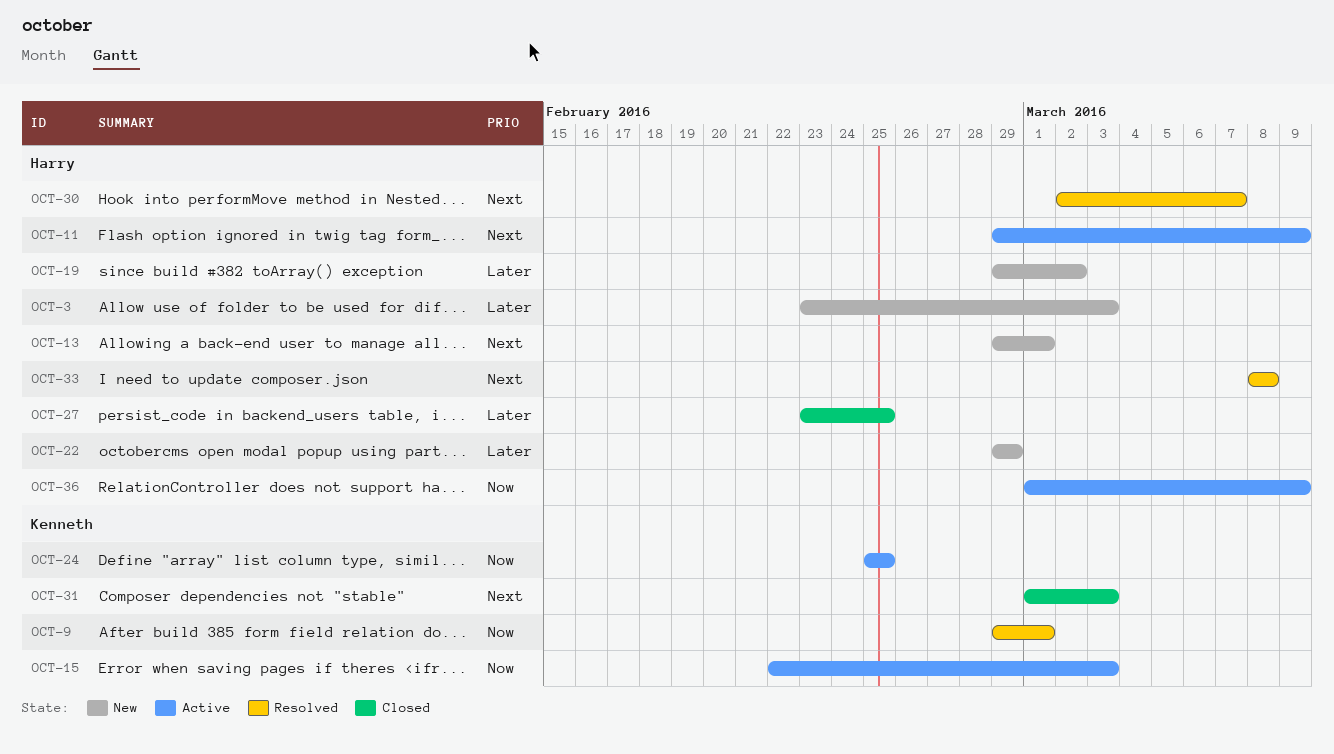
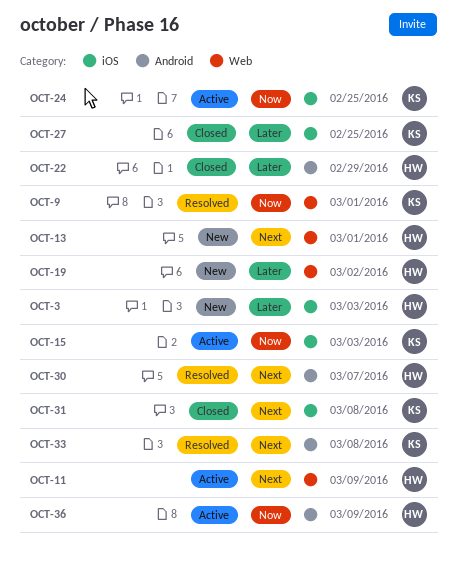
OCT-22, status: New -> Closed
OCT-27, owner: Harry -> Kenneth
OCT-31, due: Mar 3 -> Mar 8
OCT-33, owner: Harry -> Kenneth

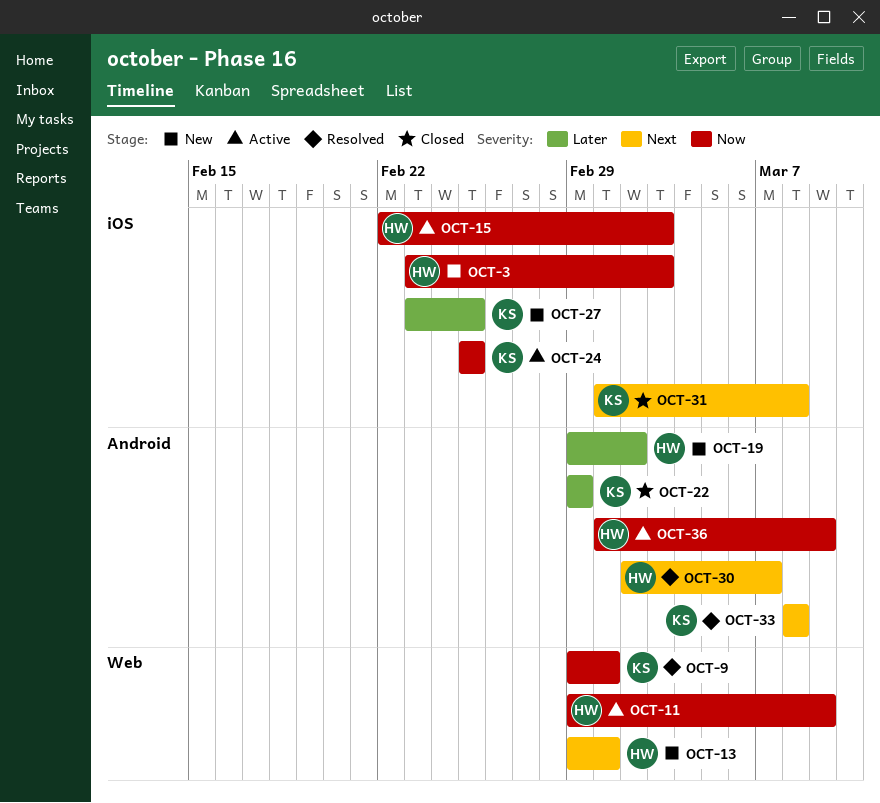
OCT-3, priority: Later -> Now
OCT-11, priority: Next -> Now
OCT-15, owner: KS -> HW
OCT-19, label: Web -> Android
OCT-22, owner: HW -> KS
OCT-27, status: Closed -> New

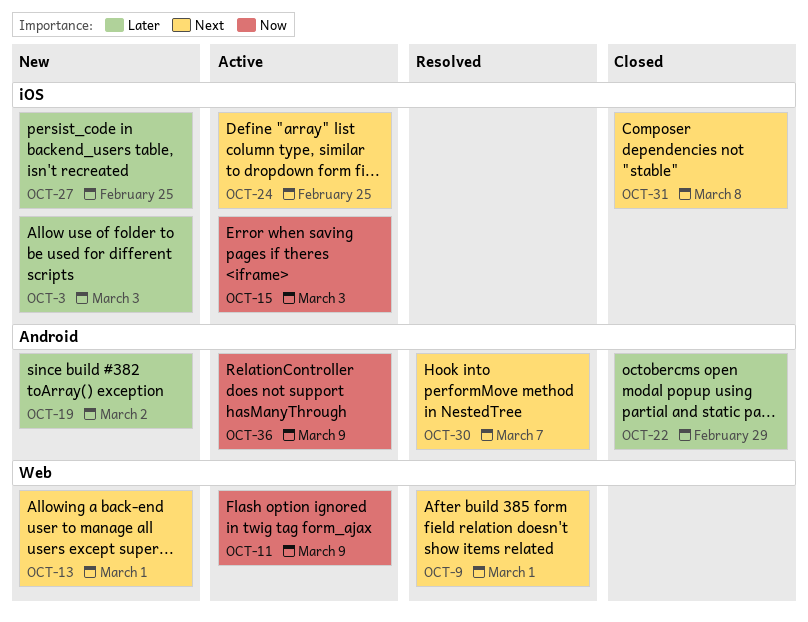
OCT-3, priority: Now -> Later
OCT-9, priority: Now -> Next
OCT-24, priority: Now -> Next
OCT-33: present -> none

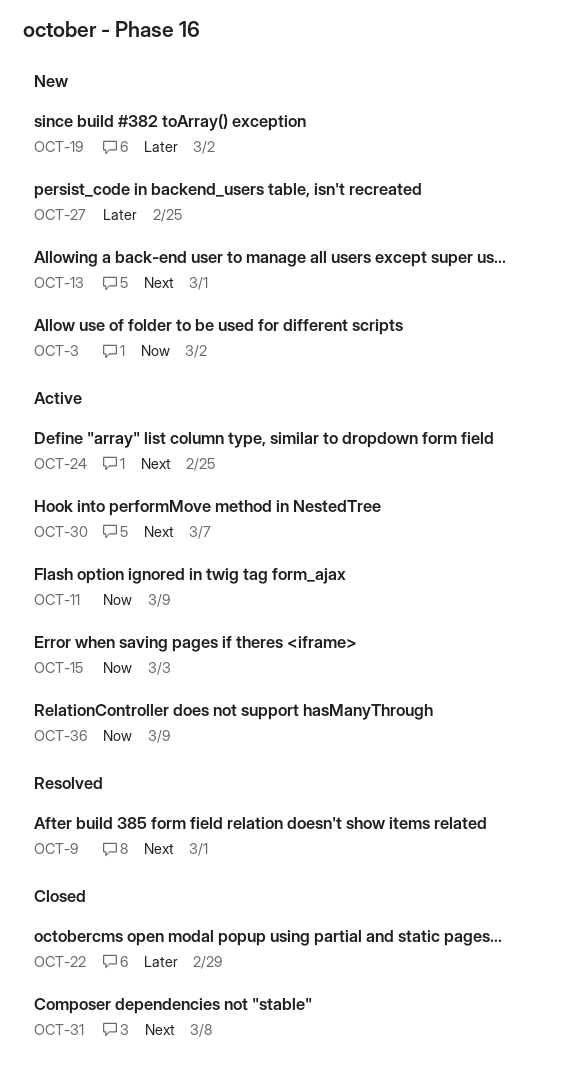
OCT-3, priority: Later -> Now
OCT-3, due: Mar 3 -> Mar 2
OCT-30, status: Resolved -> Active

